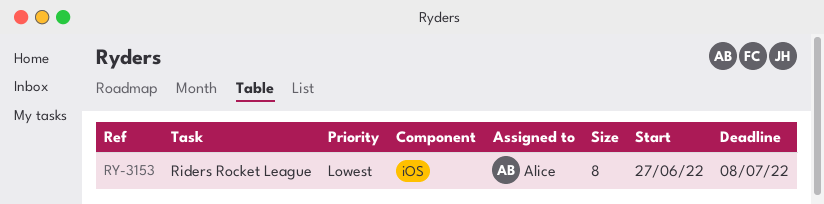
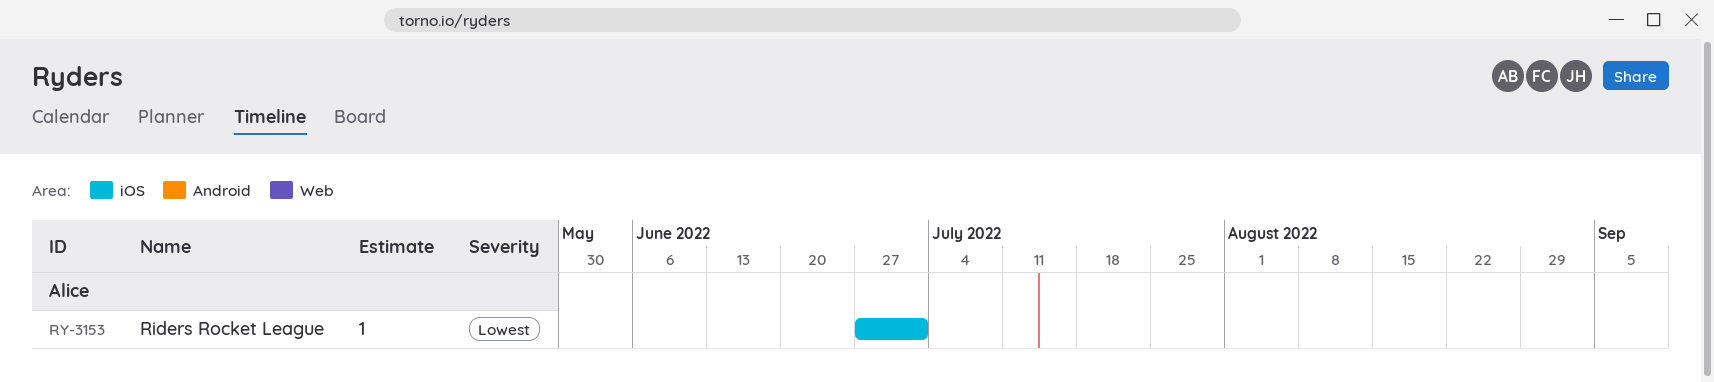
RY-3153, estimate: 8 -> 1
RY-3153, due: Jul 8 -> Jul 1

